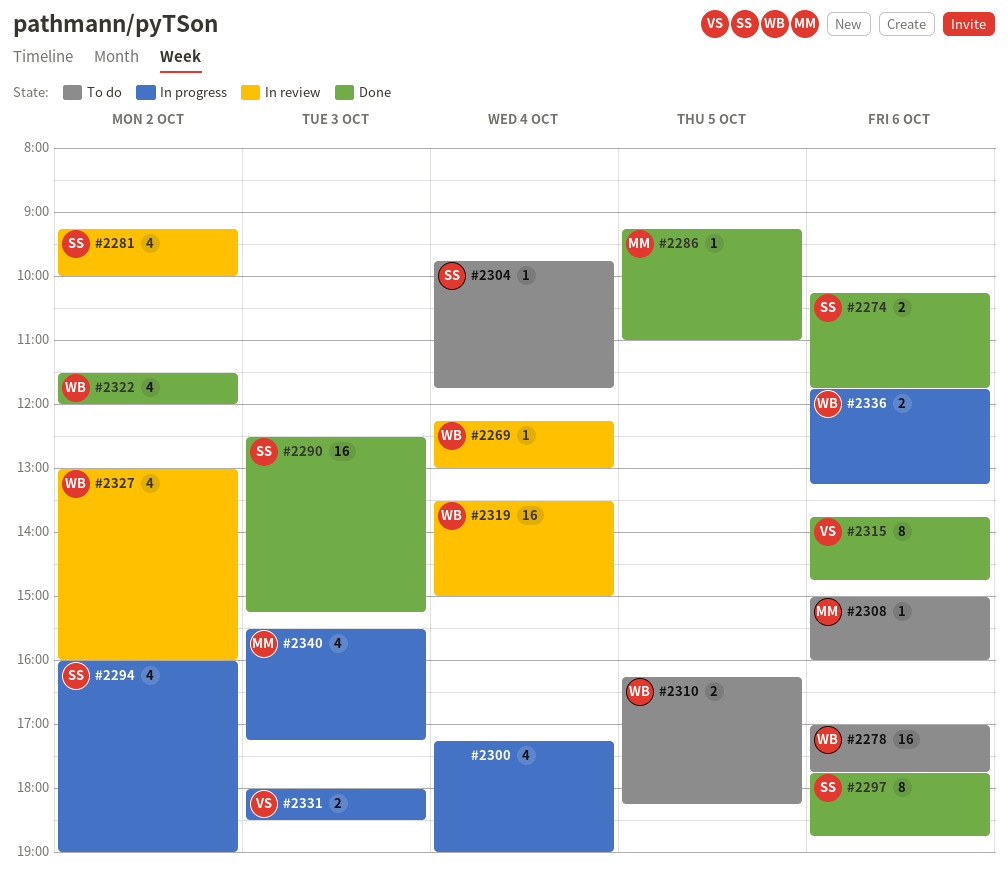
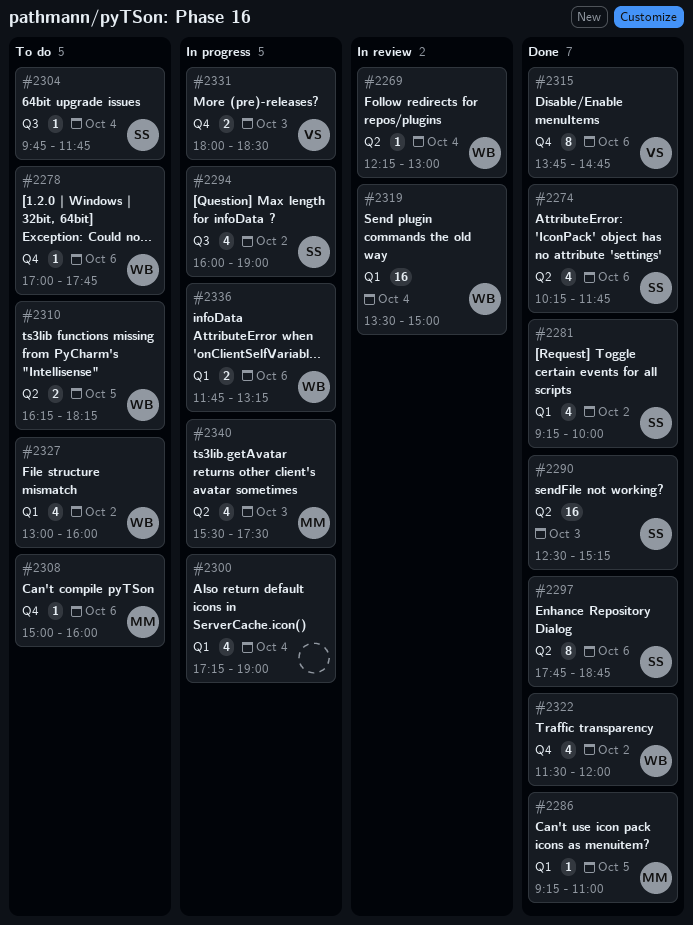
#2274, estimate: 2 -> 4
#2278, estimate: 16 -> 1
#2281, status: In review -> Done
#2327, status: In review -> To do
#2340, ends: 17:15 -> 17:30

